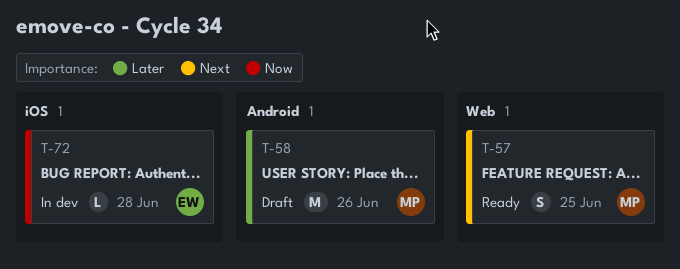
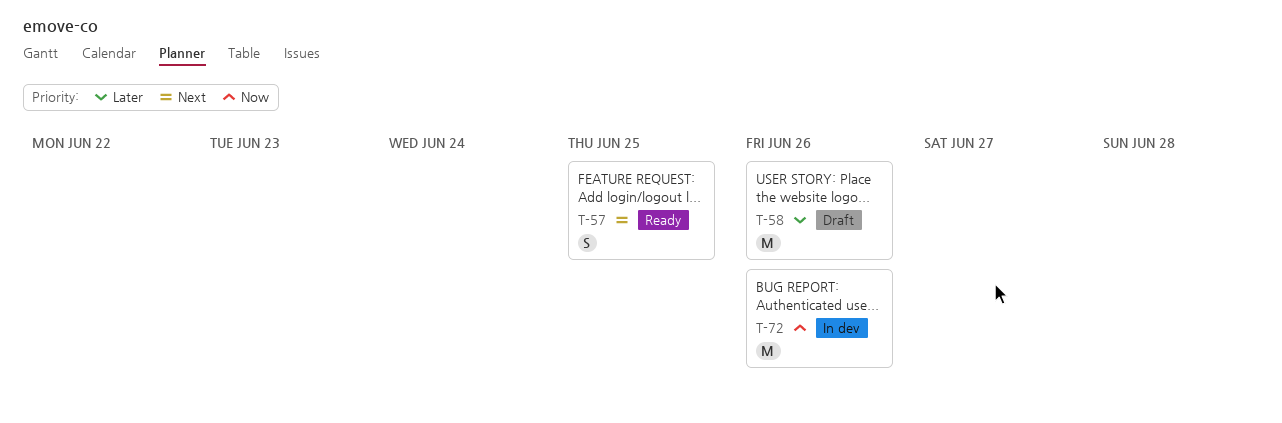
T-72, estimate: L -> M
T-72, due: Jun 28 -> Jun 26

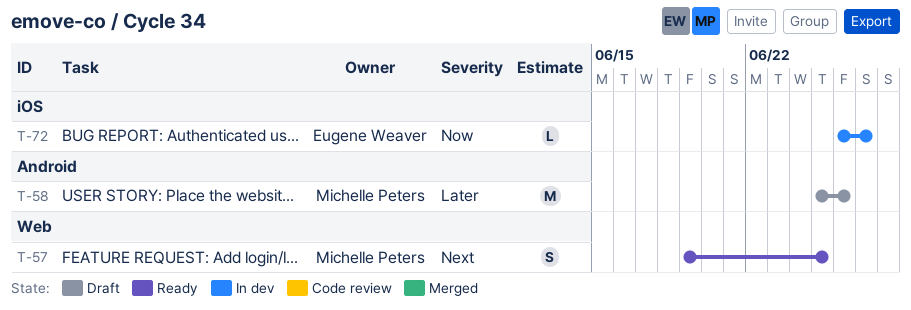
T-72, estimate: M -> L
T-72, due: Jun 26 -> Jun 27

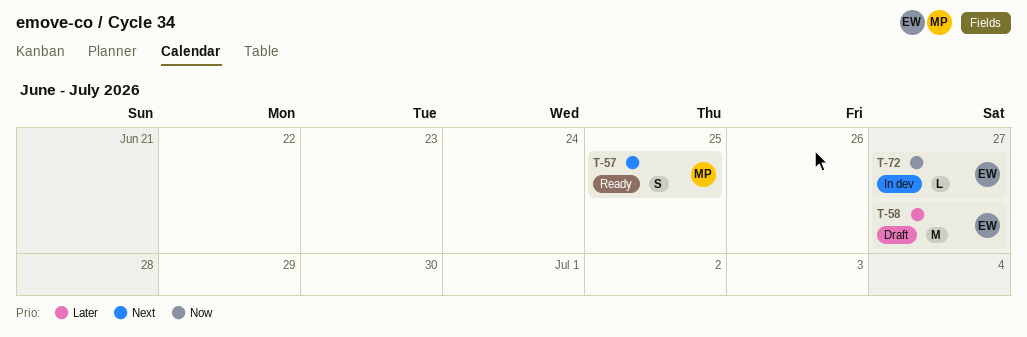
T-58, owner: Michelle Peters -> Eugene Weaver
T-58, due: Jun 26 -> Jun 27

